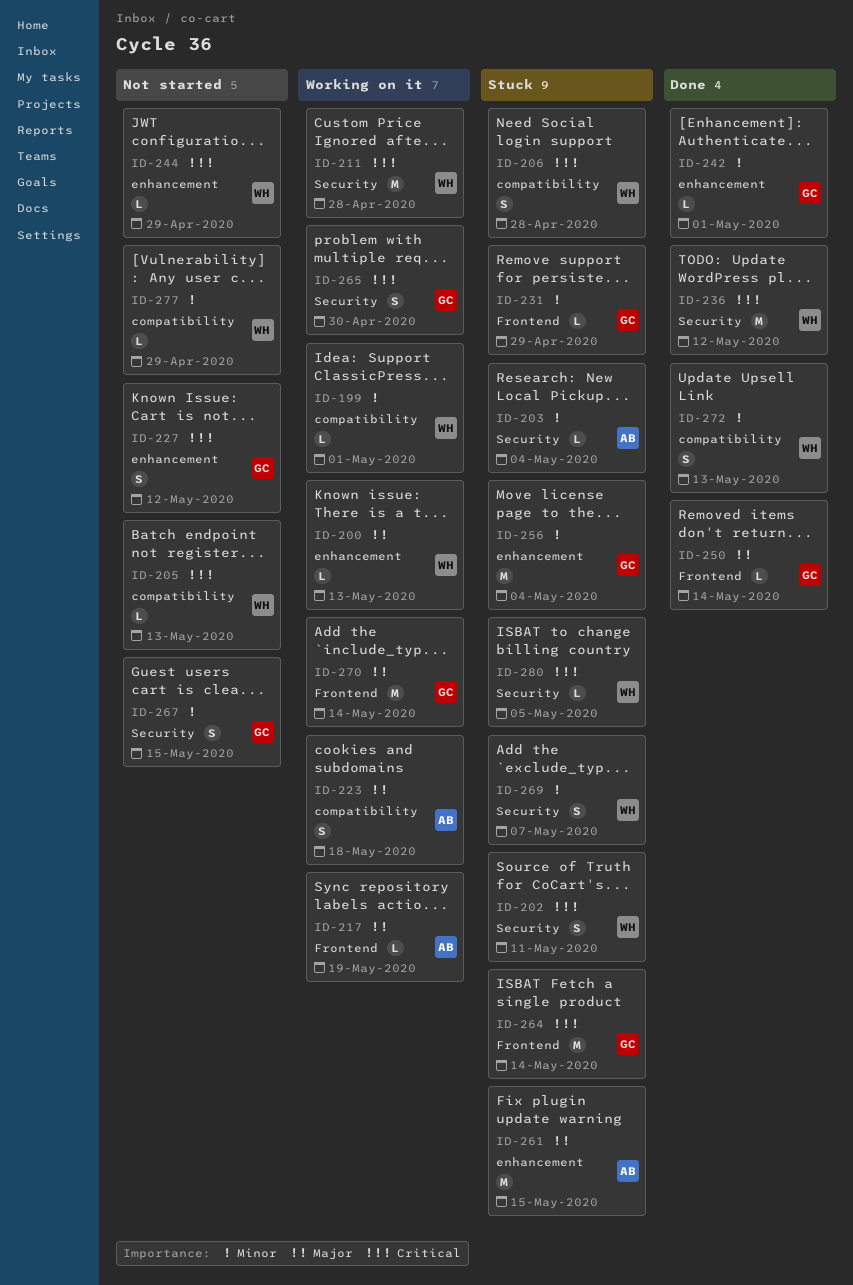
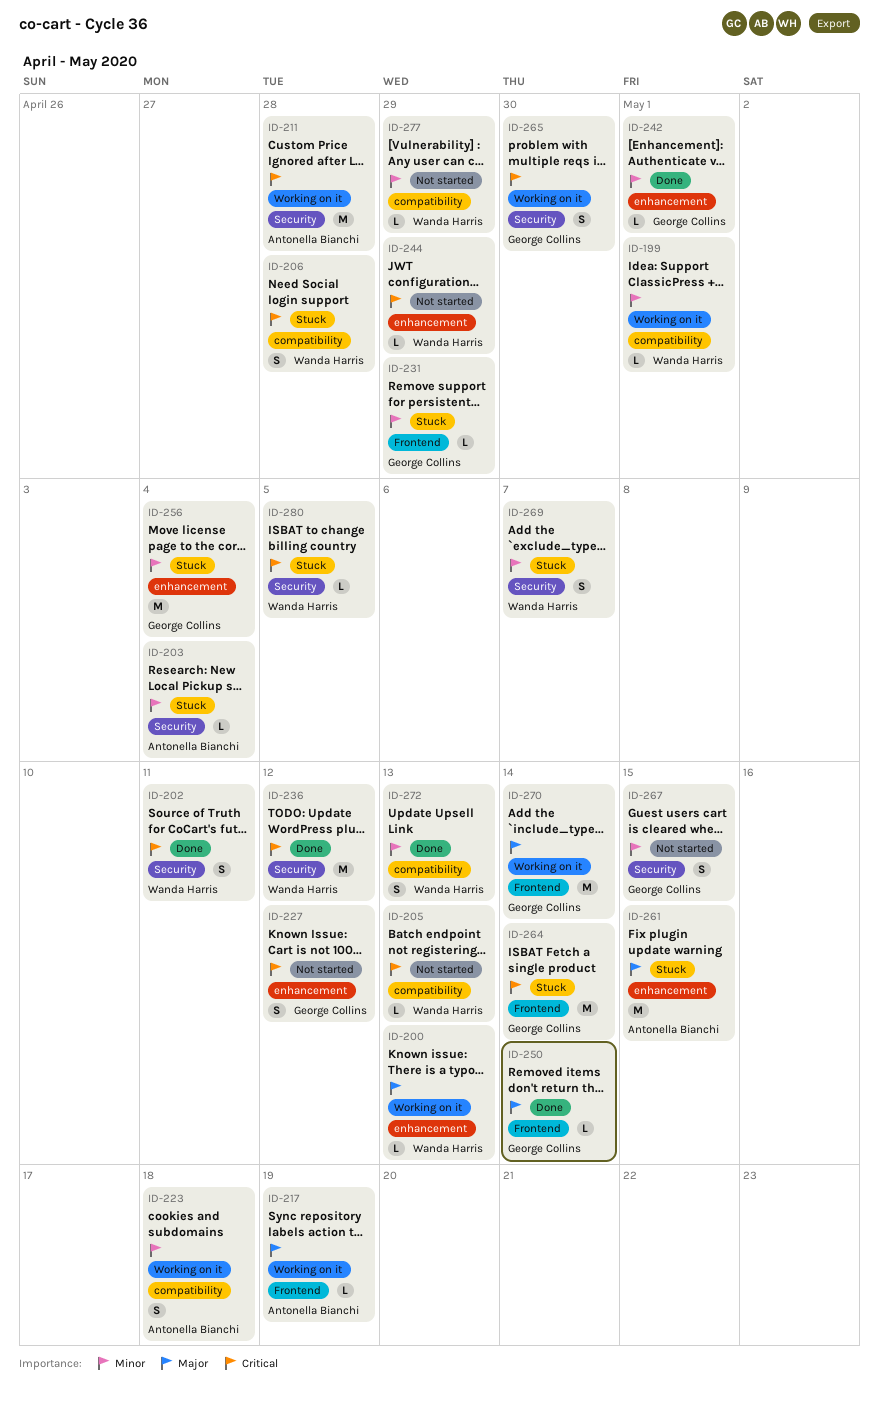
ID-202, status: Stuck -> Done
ID-211, owner: Wanda Harris -> Antonella Bianchi
ID-223, priority: Major -> Minor

